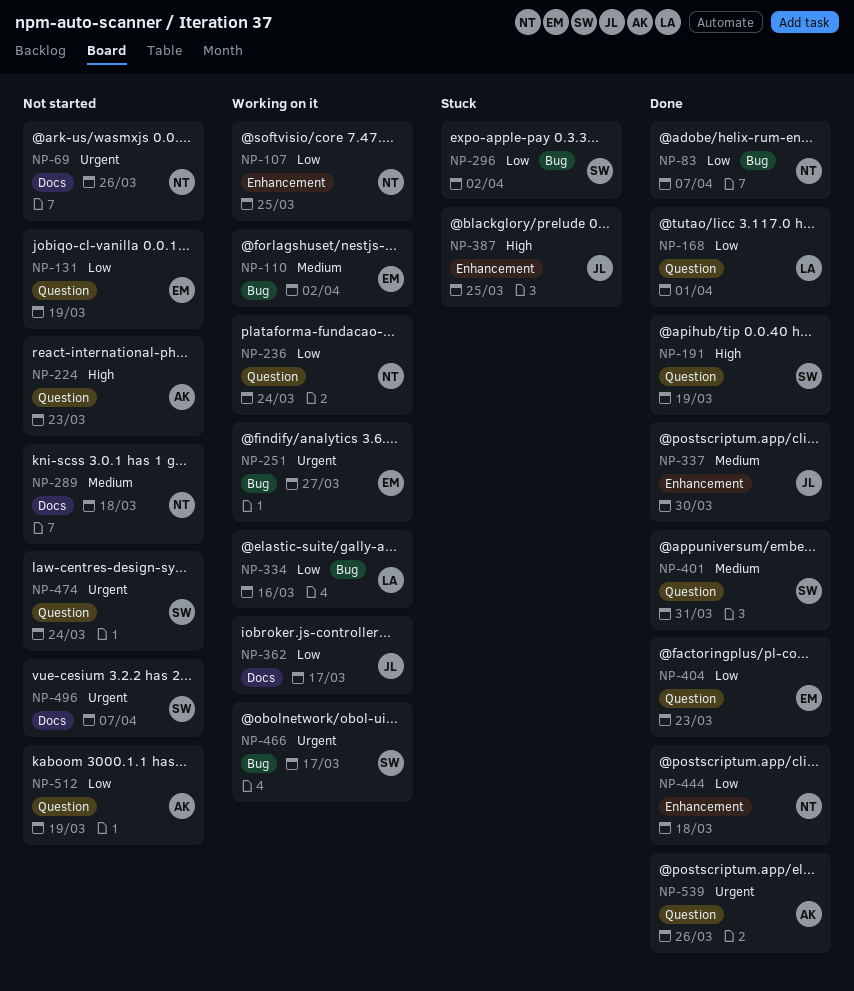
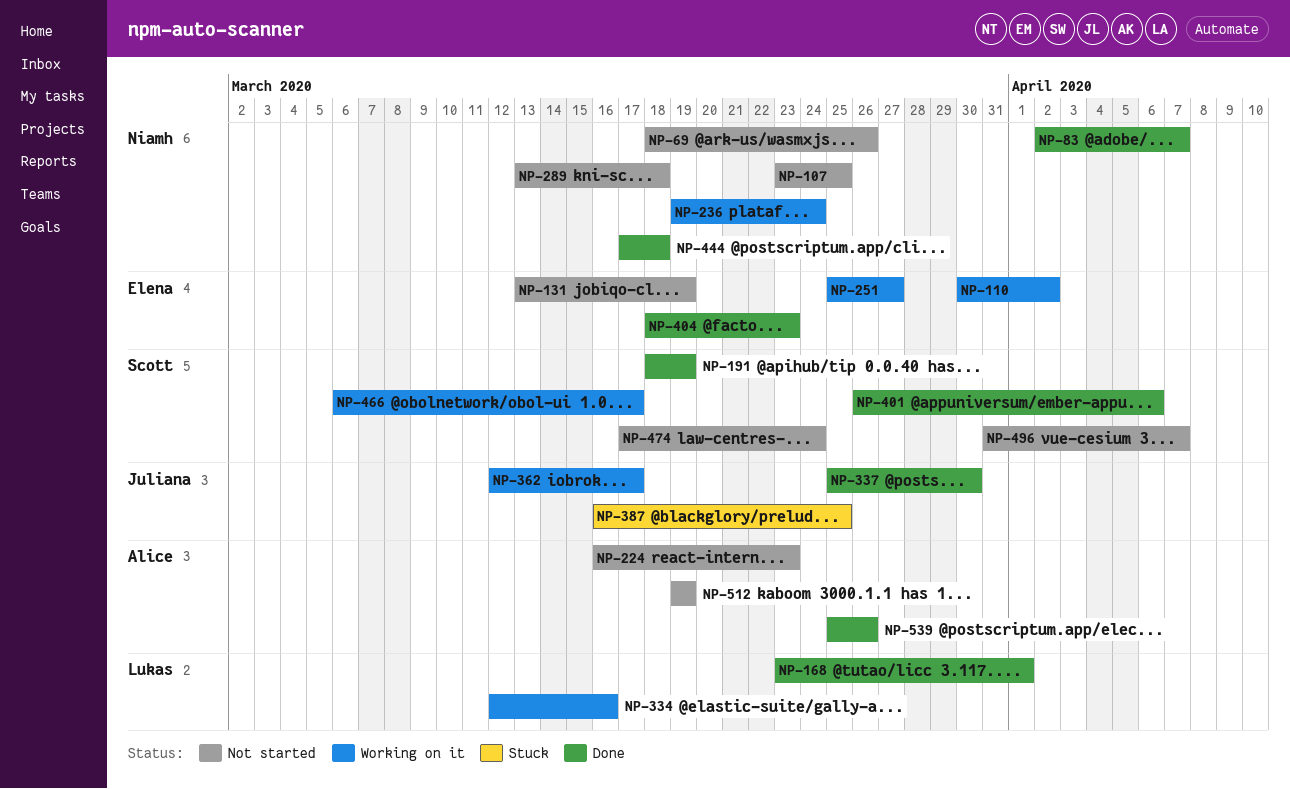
NP-107, status: Working on it -> Not started
NP-296: present -> none
NP-401, due: Mar 31 -> Apr 6

